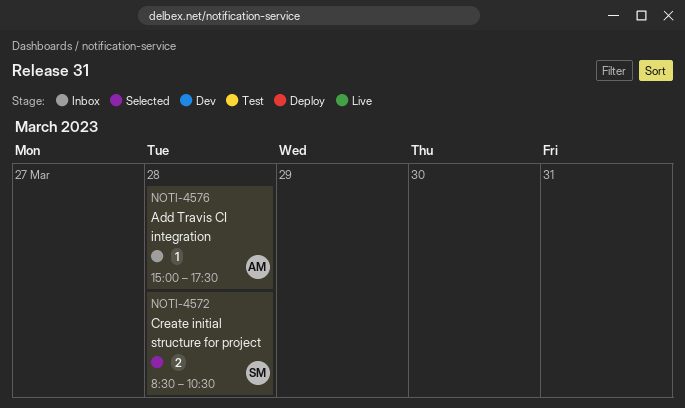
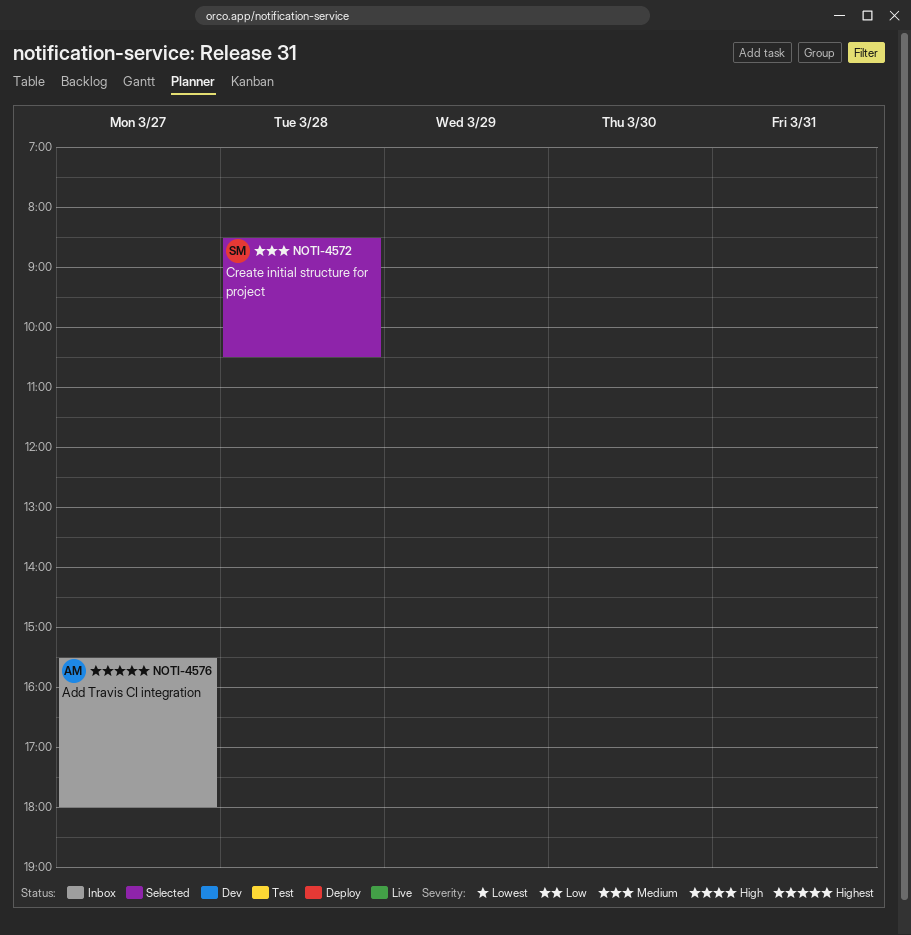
NOTI-4576, day: Mar 28 -> Mar 27
NOTI-4576, begins: 15:00 -> 15:30
NOTI-4576, ends: 17:30 -> 18:00

